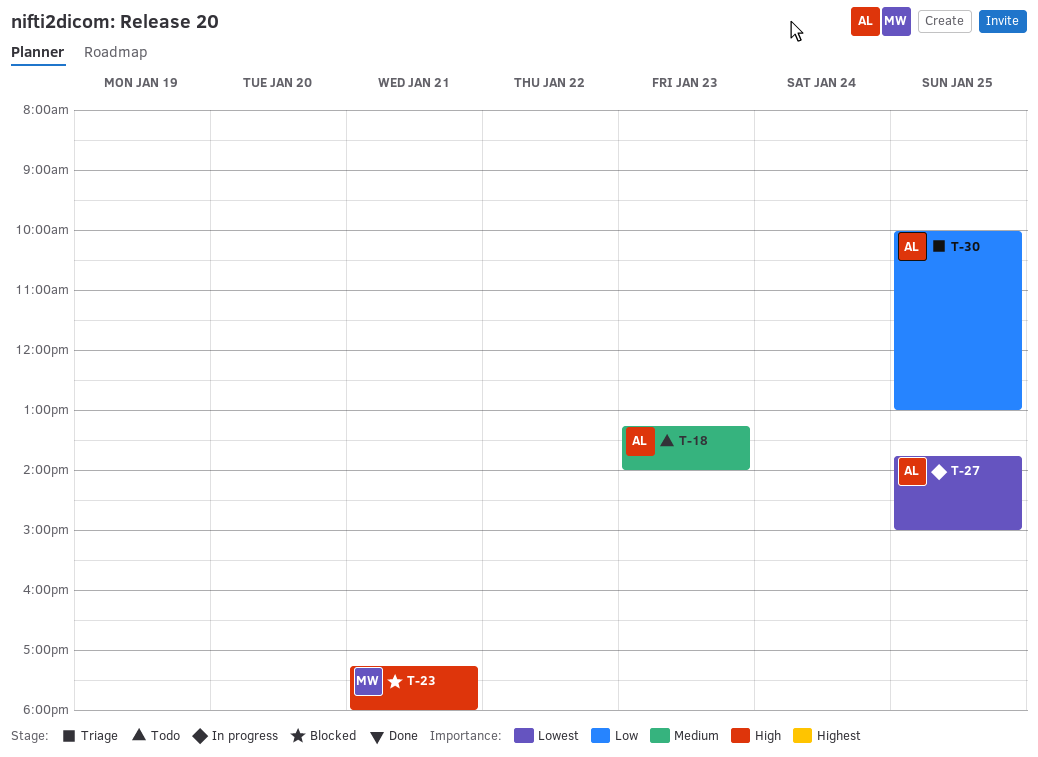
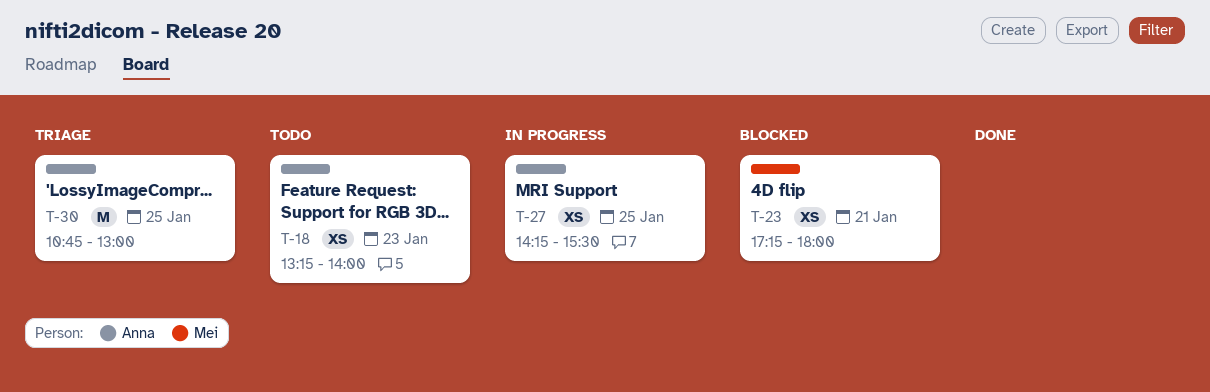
T-27, begins: 13:45 -> 14:15
T-27, ends: 15:00 -> 15:30
T-30, begins: 10:00 -> 10:45

